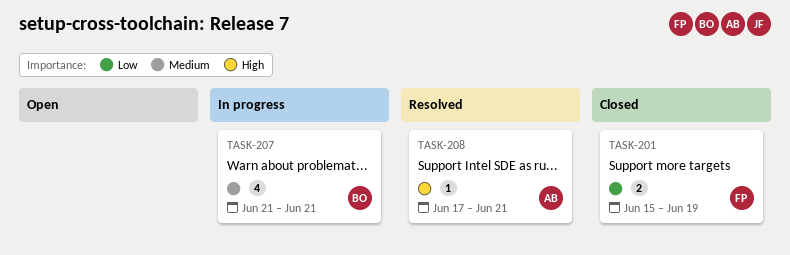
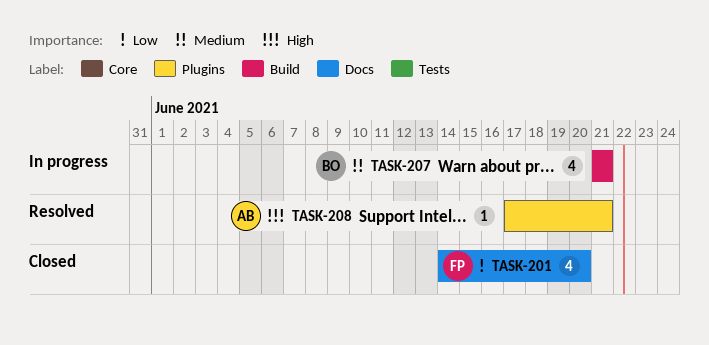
TASK-201, estimate: 2 -> 4
TASK-201, start: Jun 15 -> Jun 14
TASK-201, due: Jun 19 -> Jun 20

